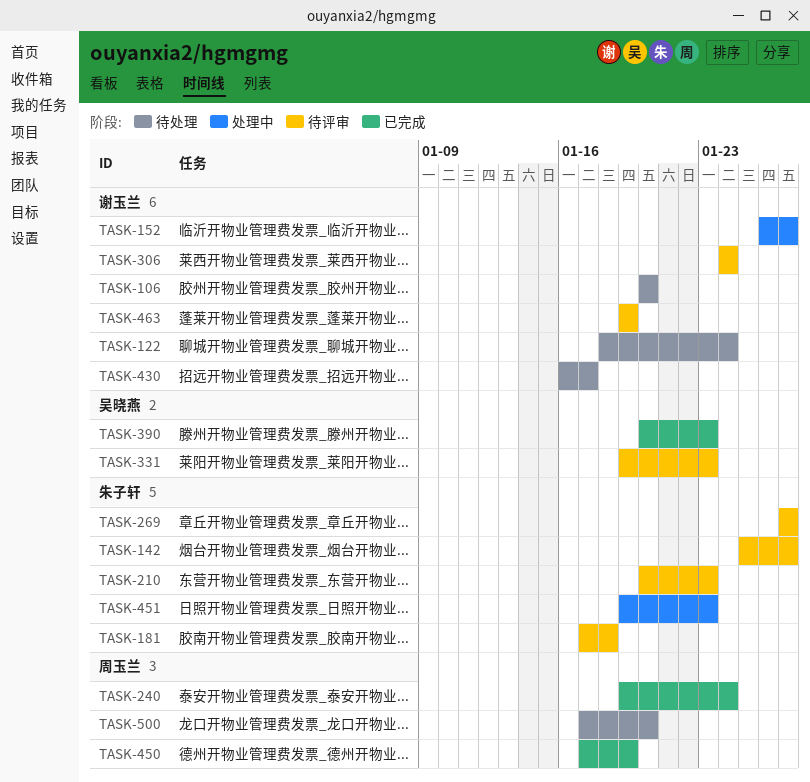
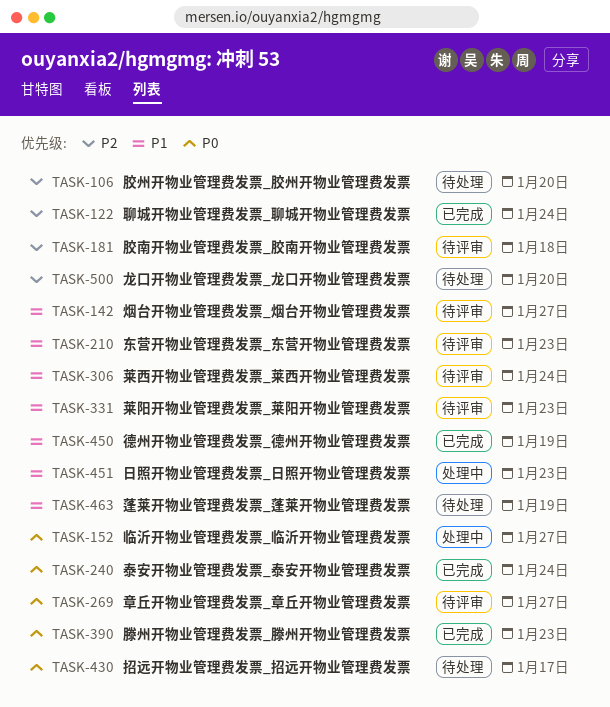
TASK-122, status: 待处理 -> 已完成
TASK-463, status: 待评审 -> 待处理

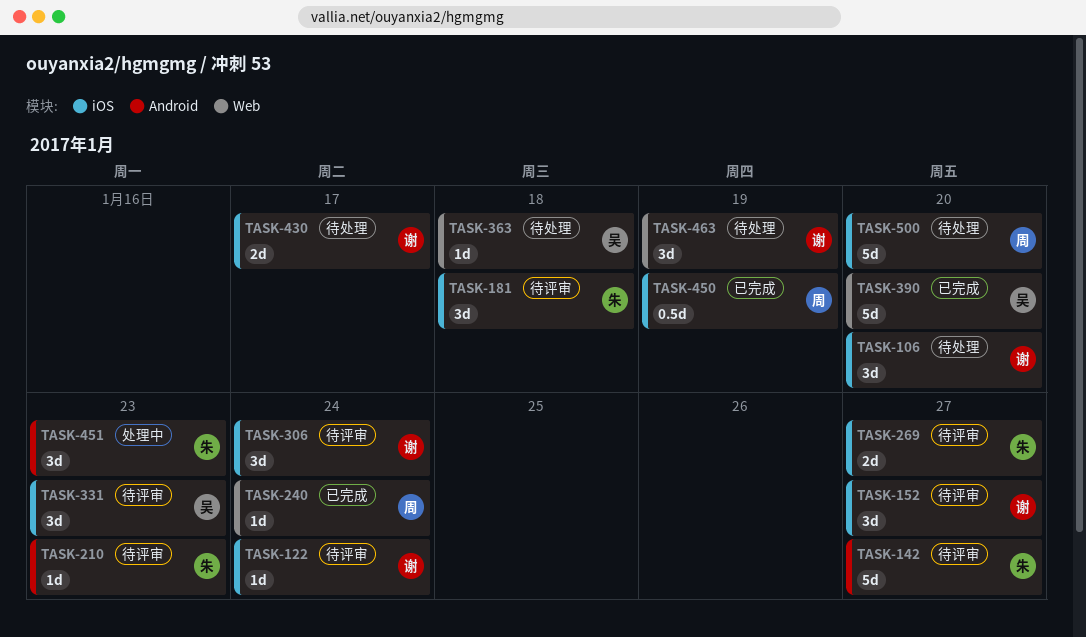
TASK-122, status: 已完成 -> 待评审
TASK-152, status: 处理中 -> 待评审
TASK-363: none -> present
TASK-390, due: Jan 23 -> Jan 20

